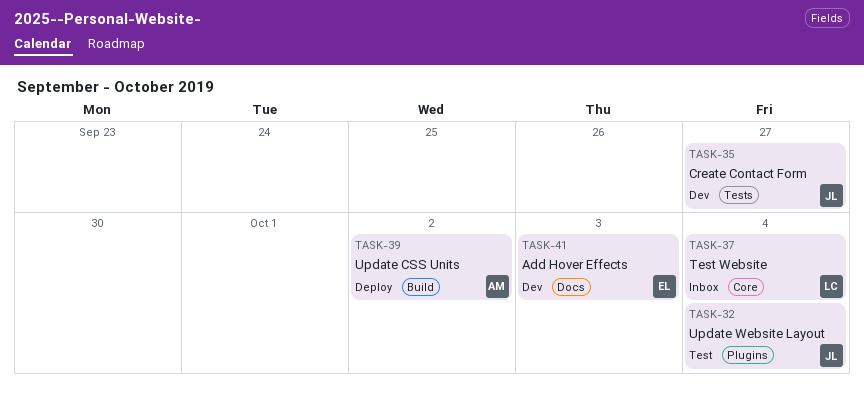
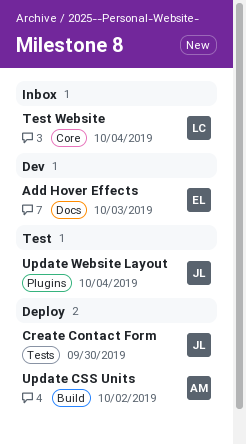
Create Contact Form, status: Dev -> Deploy
Create Contact Form, due: Sep 27 -> Sep 30

